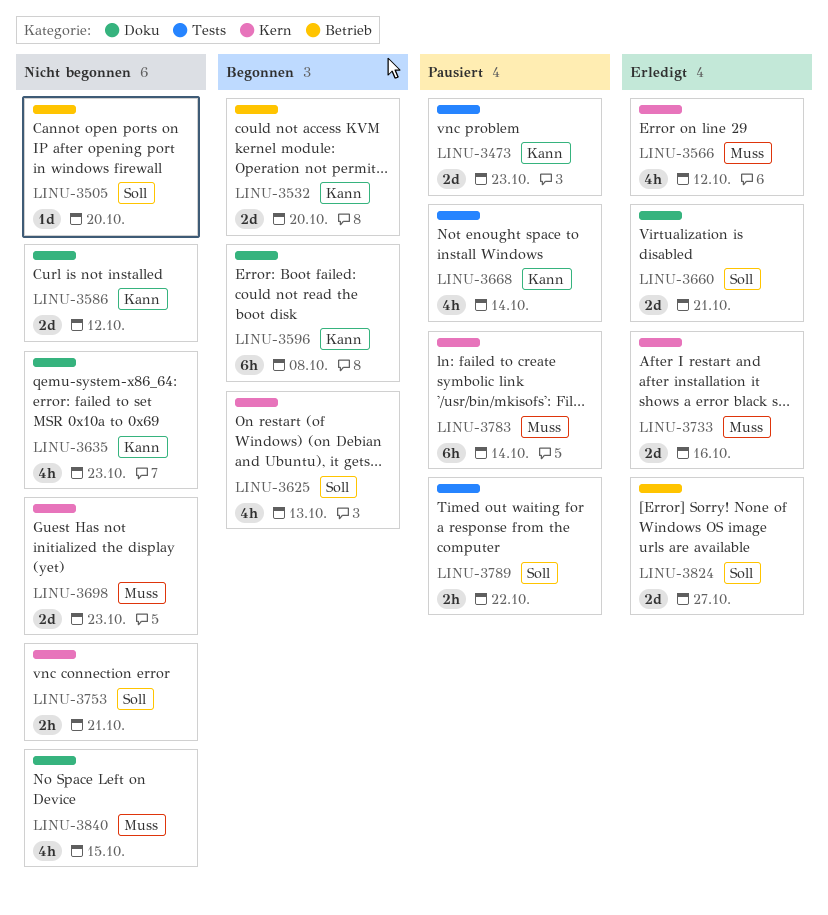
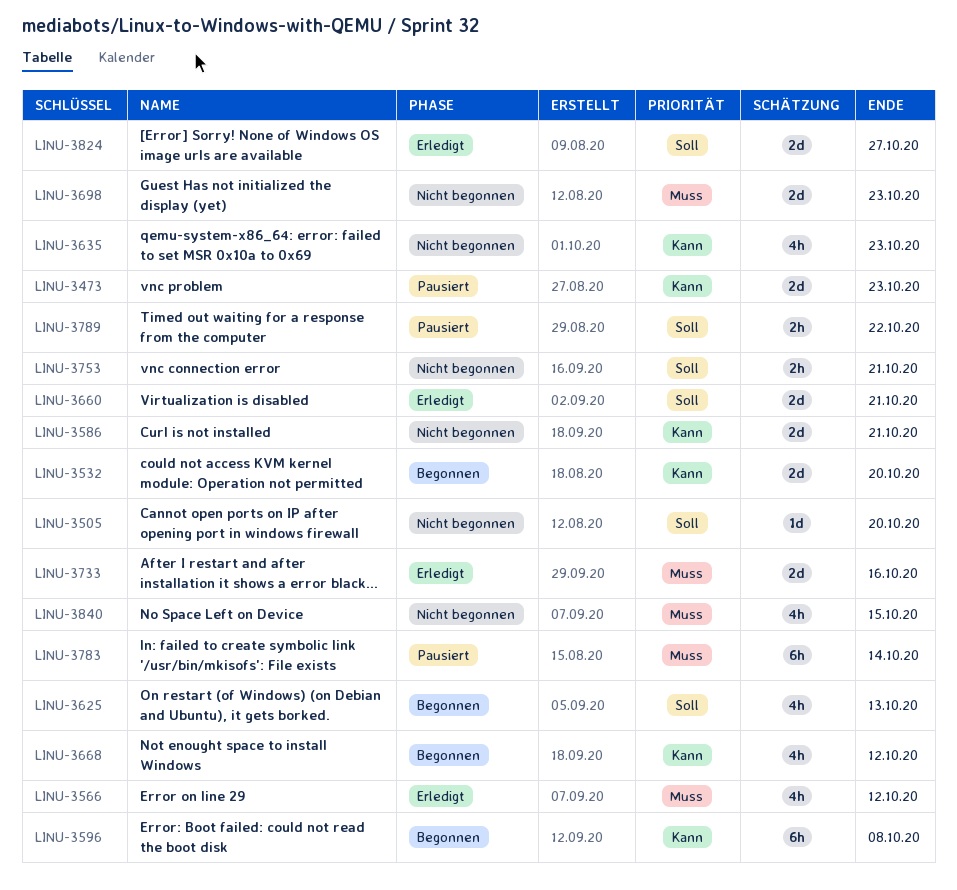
LINU-3586, due: Oct 12 -> Oct 21
LINU-3668, status: Pausiert -> Begonnen
LINU-3668, due: Oct 14 -> Oct 12

